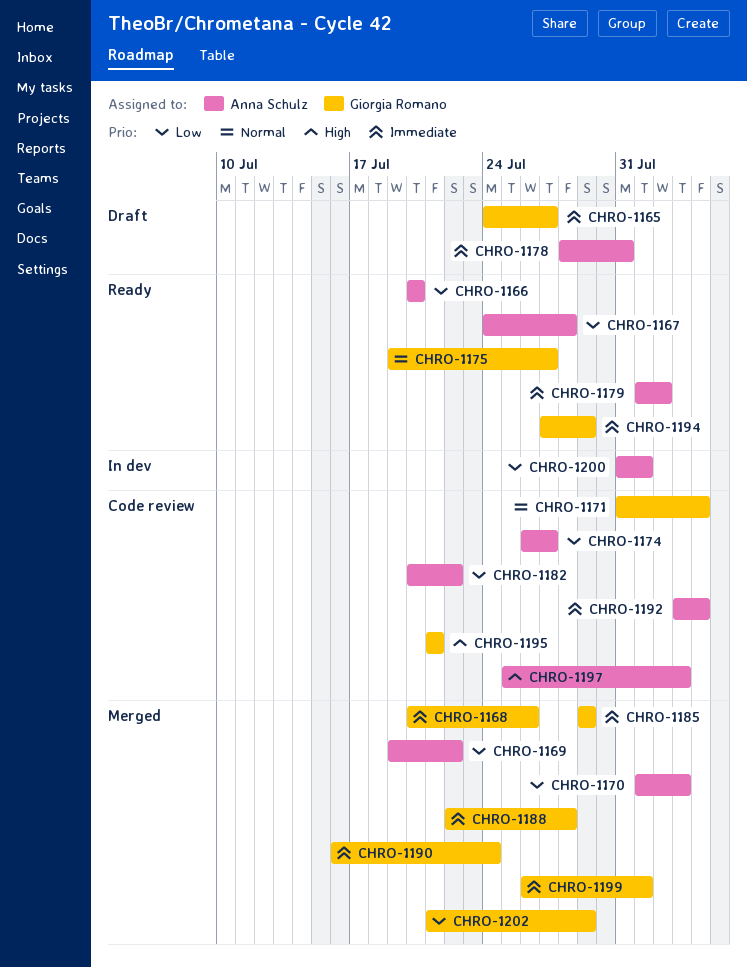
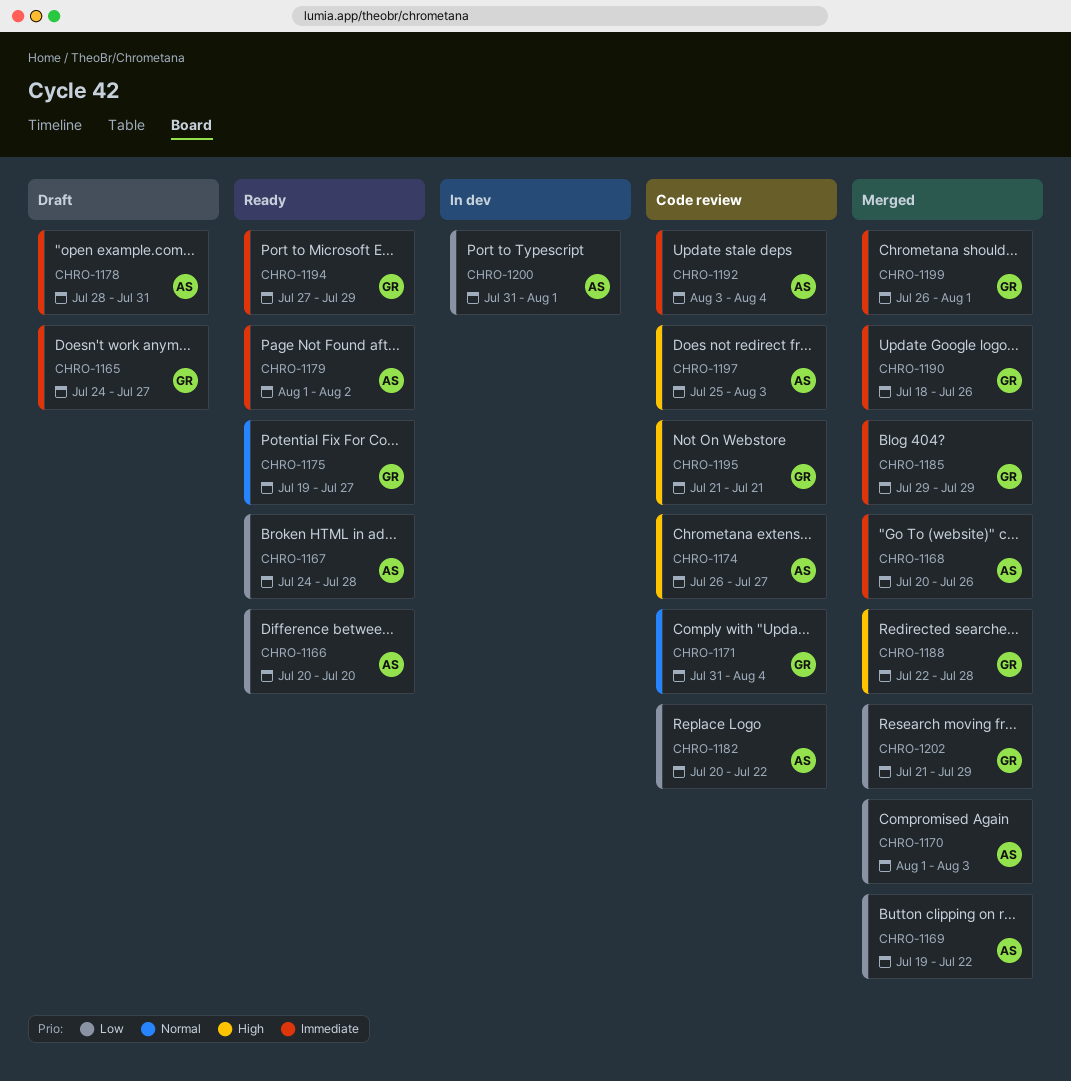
CHRO-1168, owner: Giorgia Romano -> Anna Schulz
CHRO-1174, priority: Low -> High
CHRO-1188, priority: Immediate -> High
CHRO-1190, start: Jul 16 -> Jul 18
CHRO-1190, due: Jul 24 -> Jul 26

